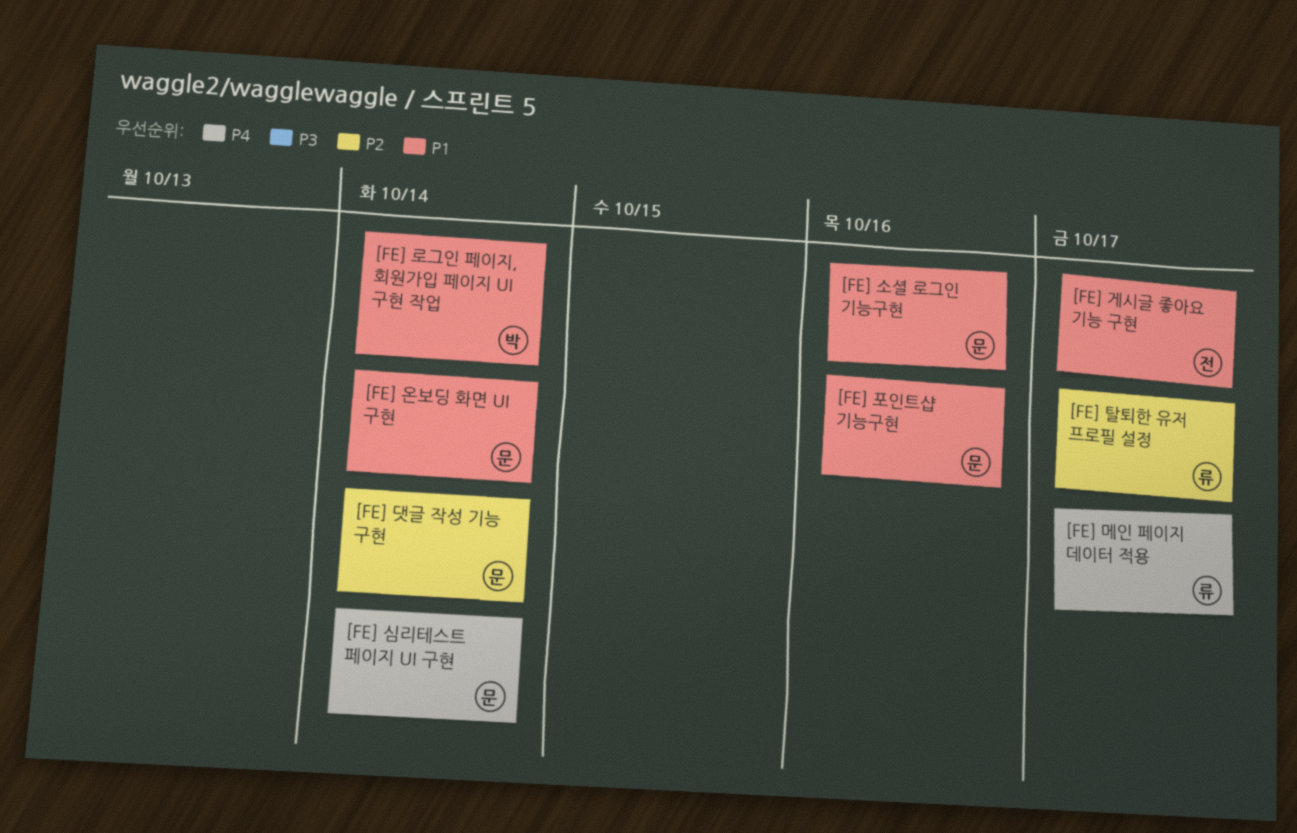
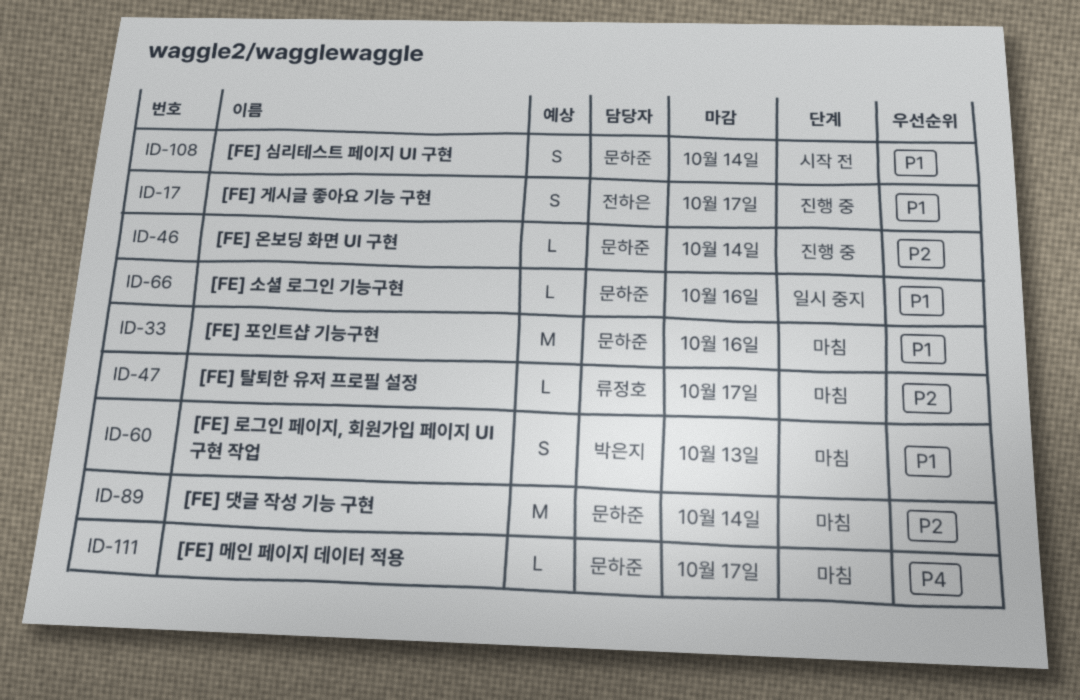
[FE] 로그인 페이지, 회원가입 페이지 UI 구현 작업, due: Oct 14 -> Oct 13
[FE] 메인 페이지 데이터 적용, owner: 류정호 -> 문하준
[FE] 심리테스트 페이지 UI 구현, priority: P4 -> P1
[FE] 온보딩 화면 UI 구현, priority: P1 -> P2

